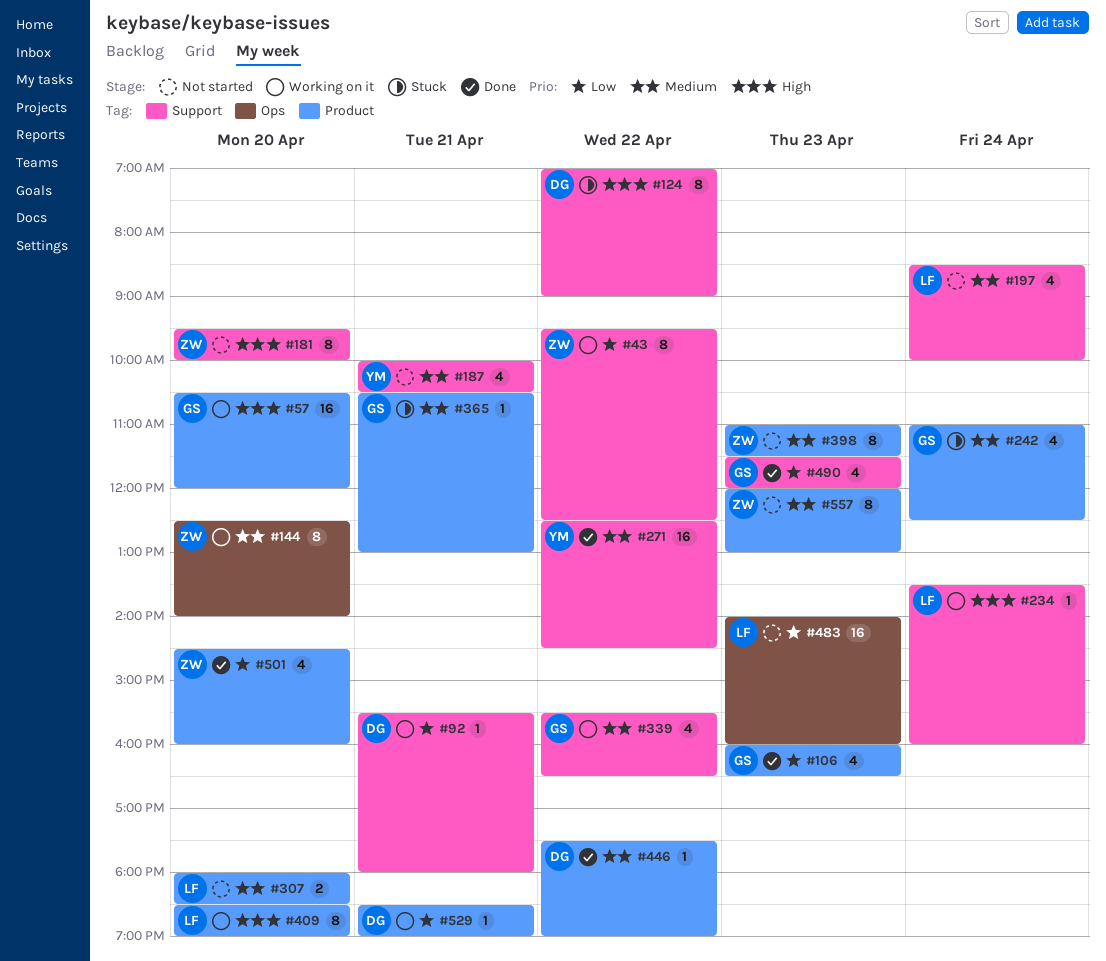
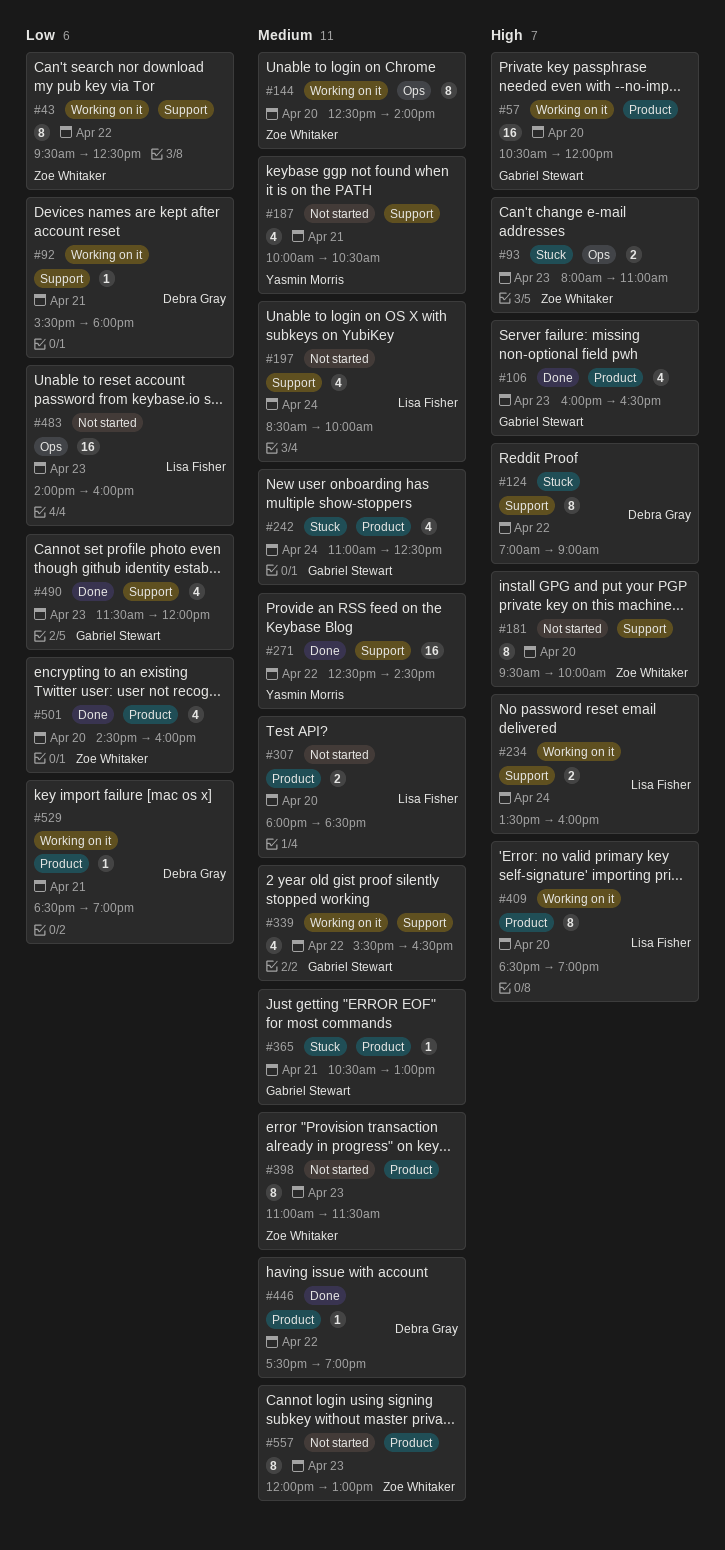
#93: none -> present
#106, priority: Low -> High
#234, estimate: 1 -> 2

